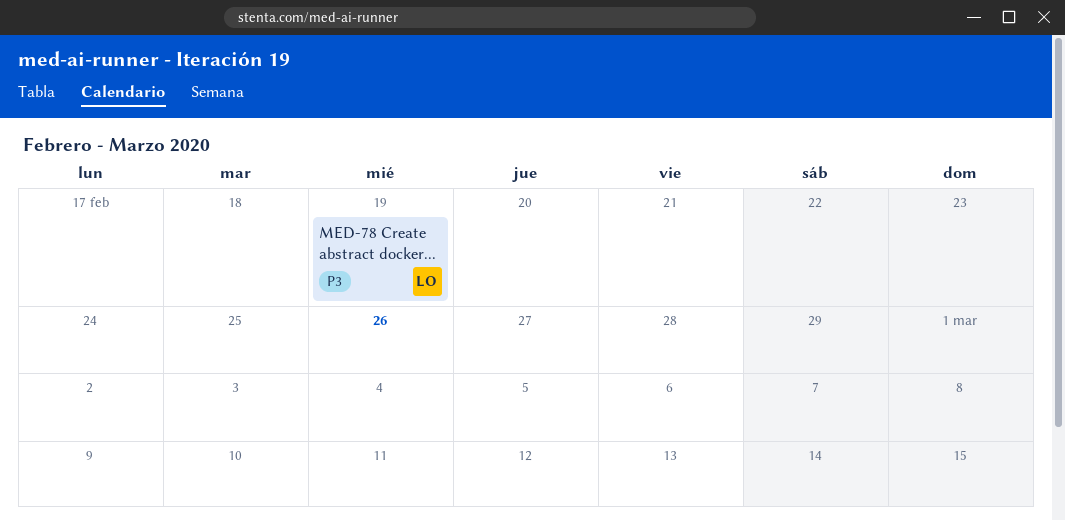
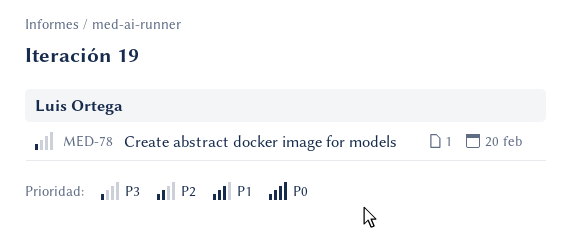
MED-78, due: Feb 19 -> Feb 20

